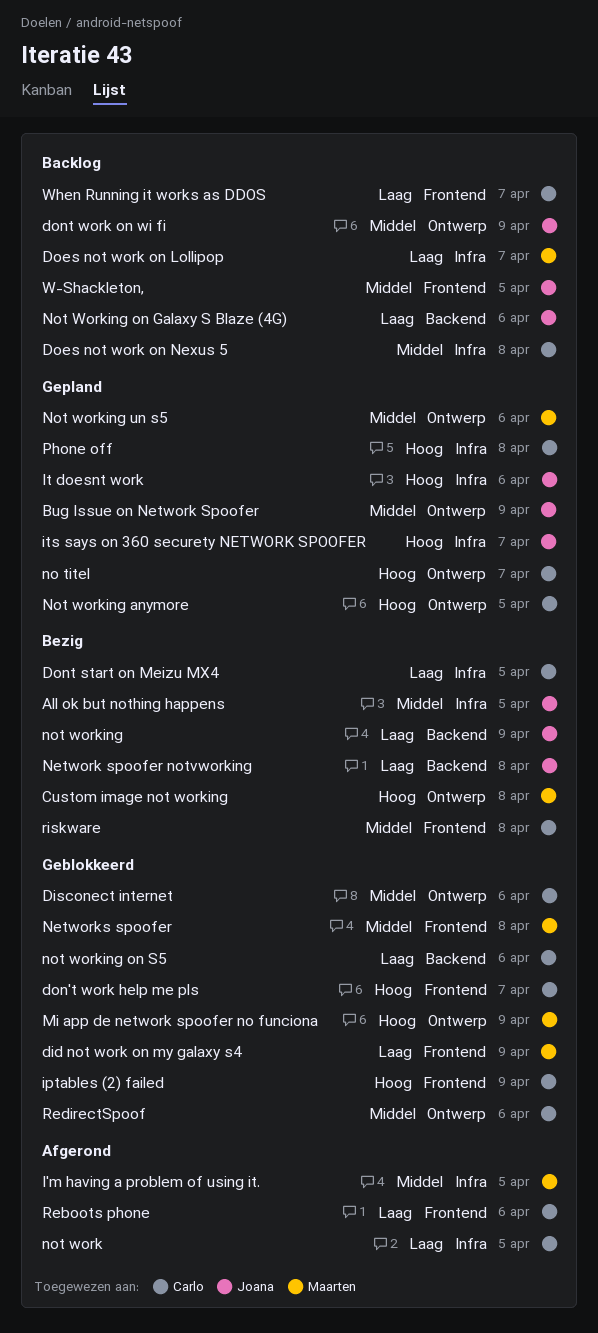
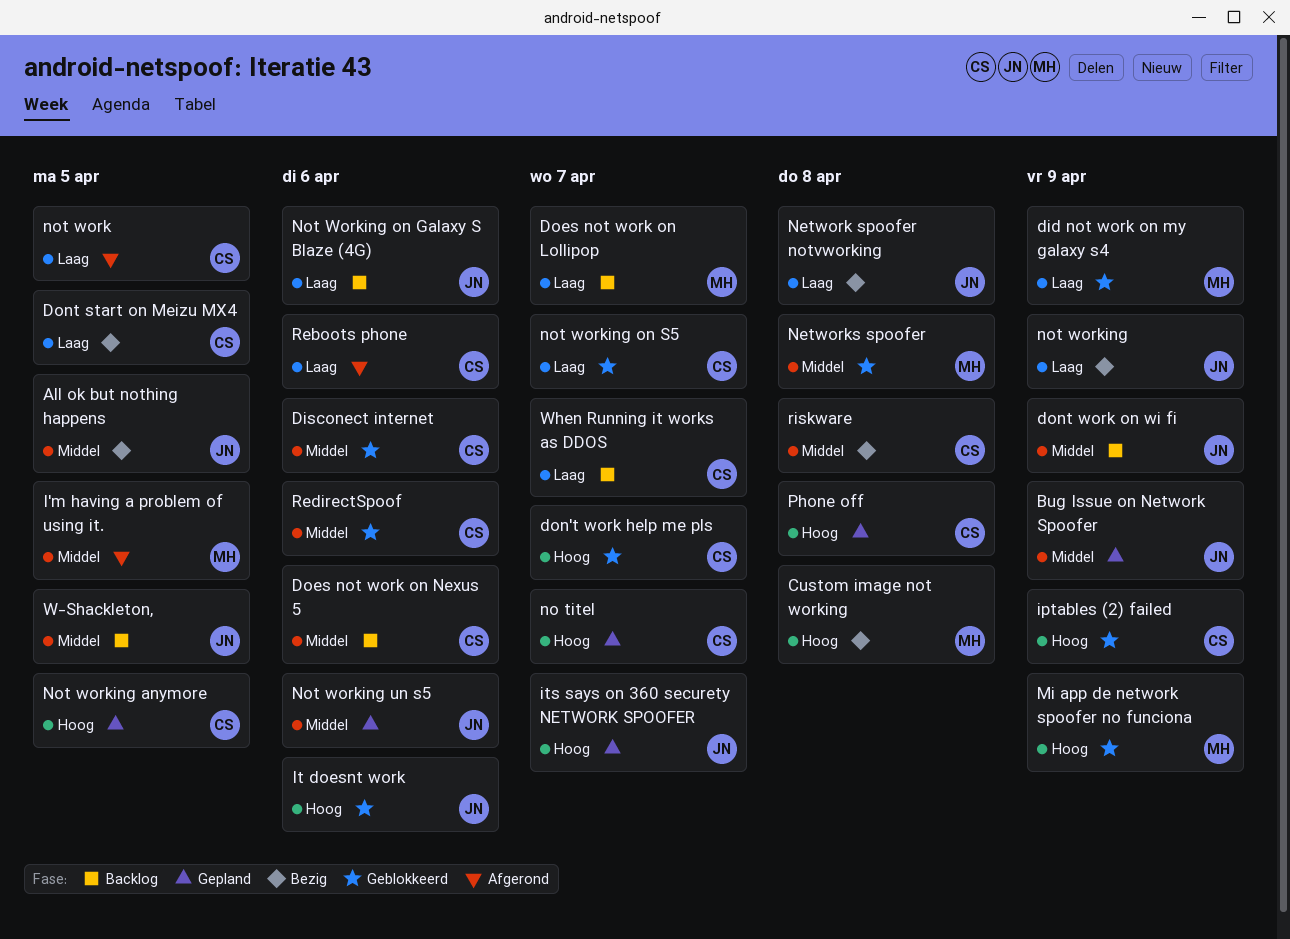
Does not work on Nexus 5, due: Apr 8 -> Apr 6
It doesnt work, status: Gepland -> Geblokkeerd
not working on S5, due: Apr 6 -> Apr 7
Not working un s5, owner: Maarten -> Joana

